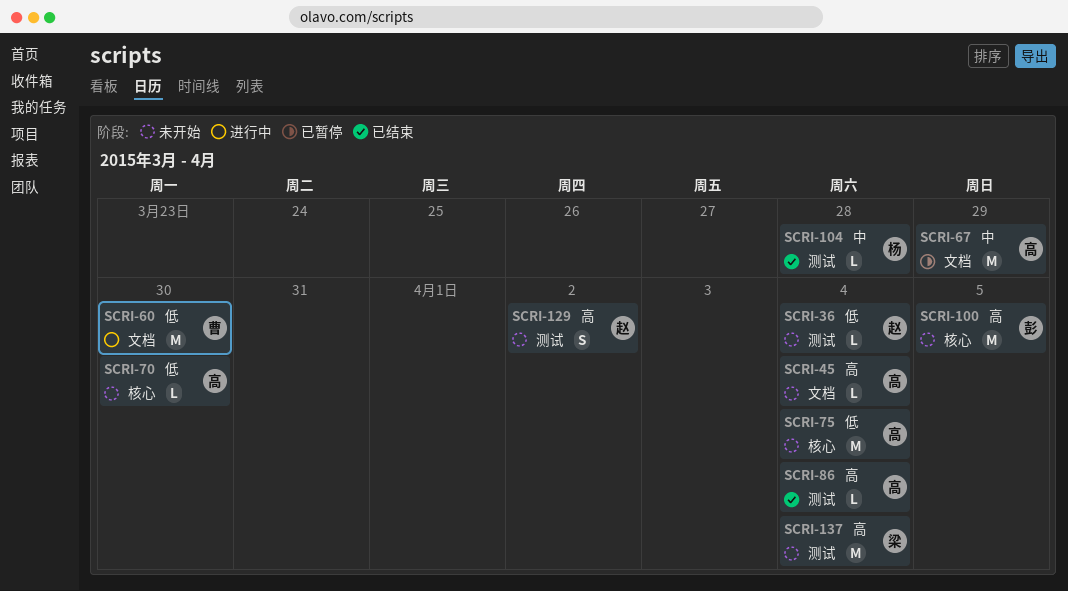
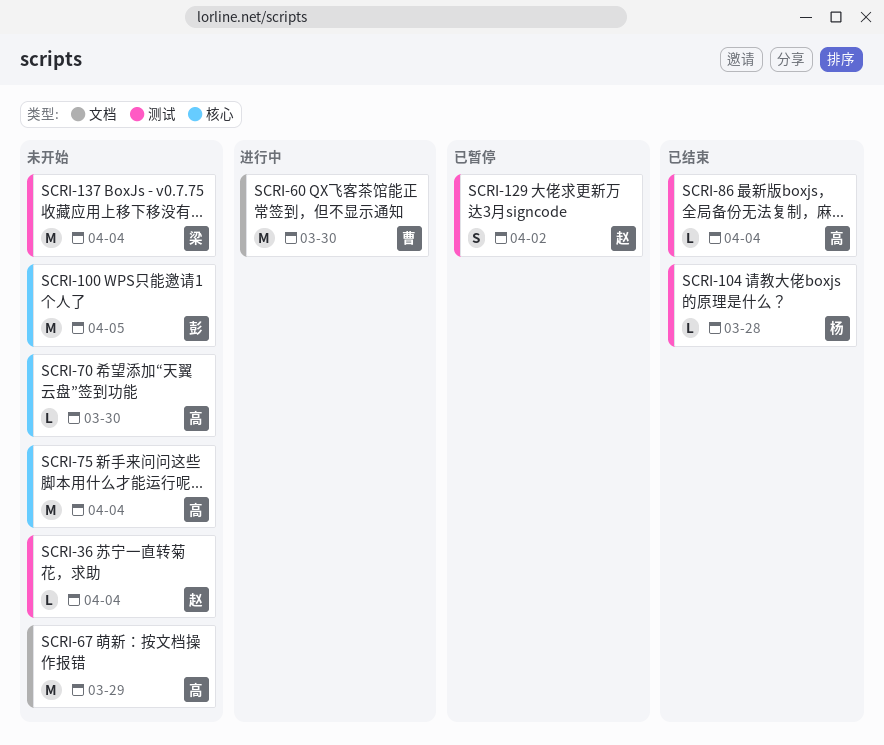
SCRI-45: present -> none
SCRI-67, status: 已暂停 -> 未开始
SCRI-129, status: 未开始 -> 已暂停

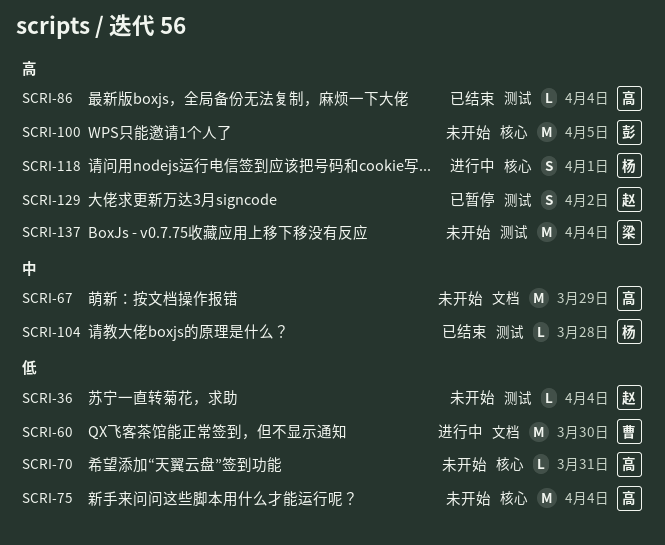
SCRI-70, due: Mar 30 -> Mar 31
SCRI-118: none -> present

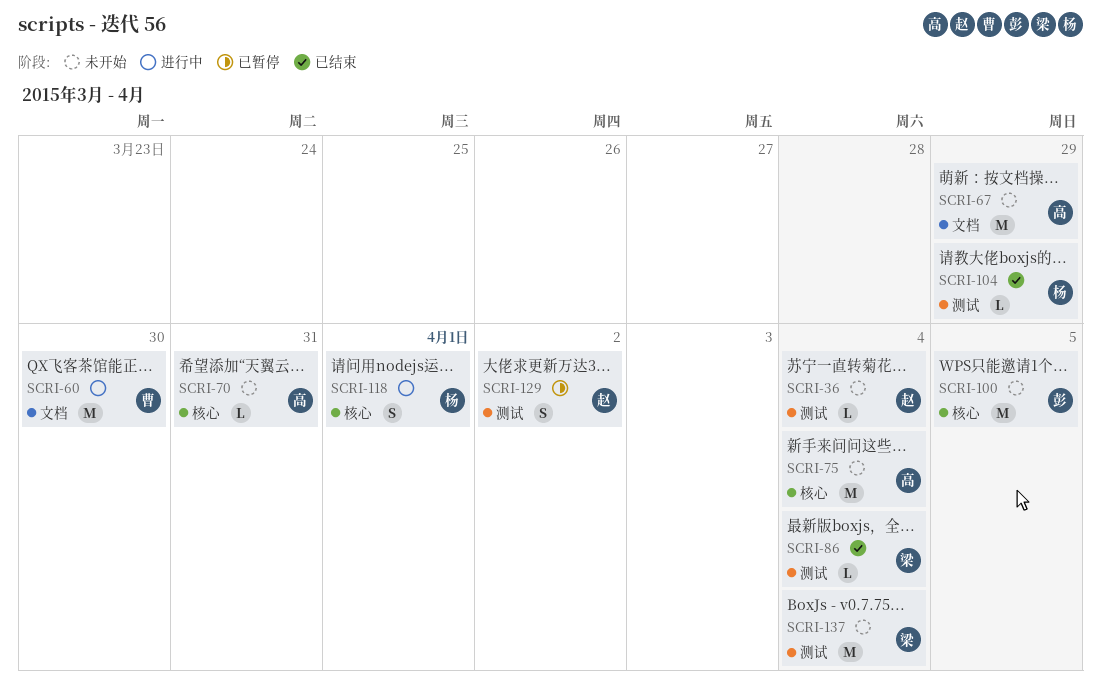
SCRI-86, owner: 高 -> 梁
SCRI-104, due: Mar 28 -> Mar 29

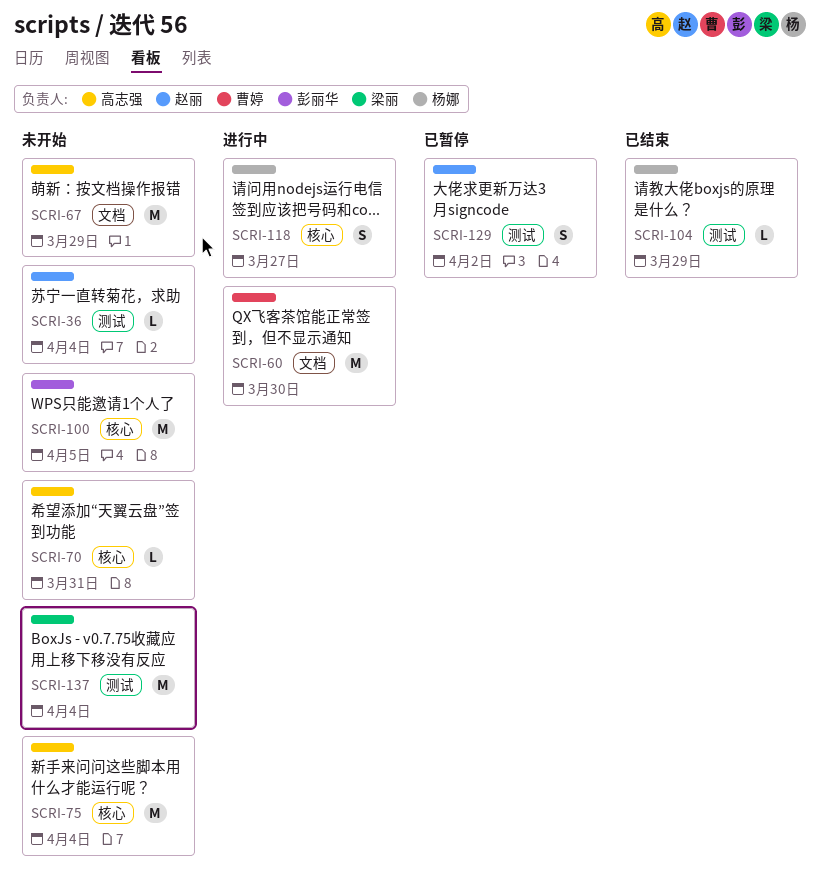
SCRI-86: present -> none
SCRI-118, due: Apr 1 -> Mar 27

